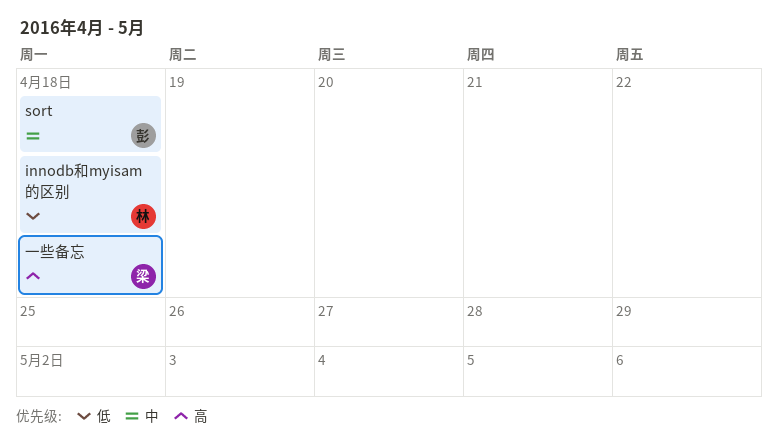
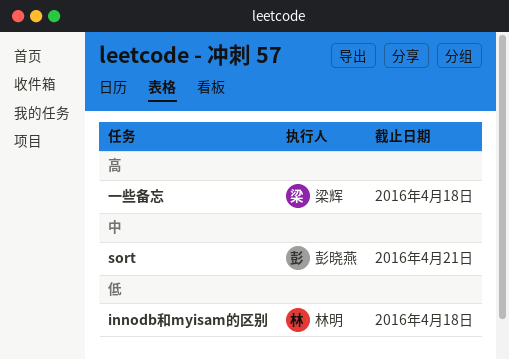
sort, due: Apr 18 -> Apr 21

